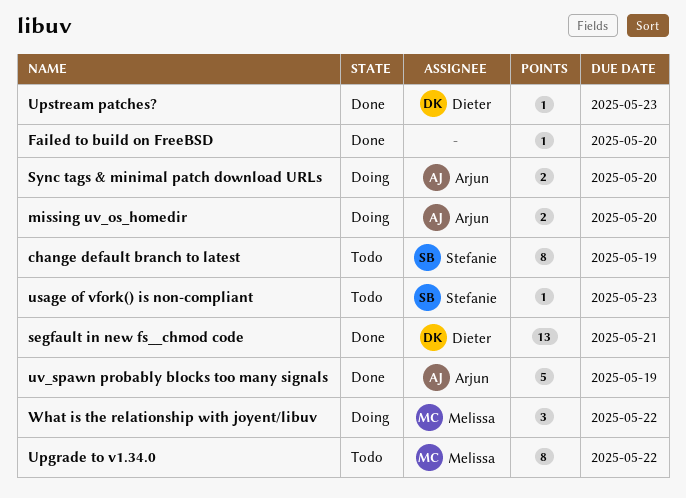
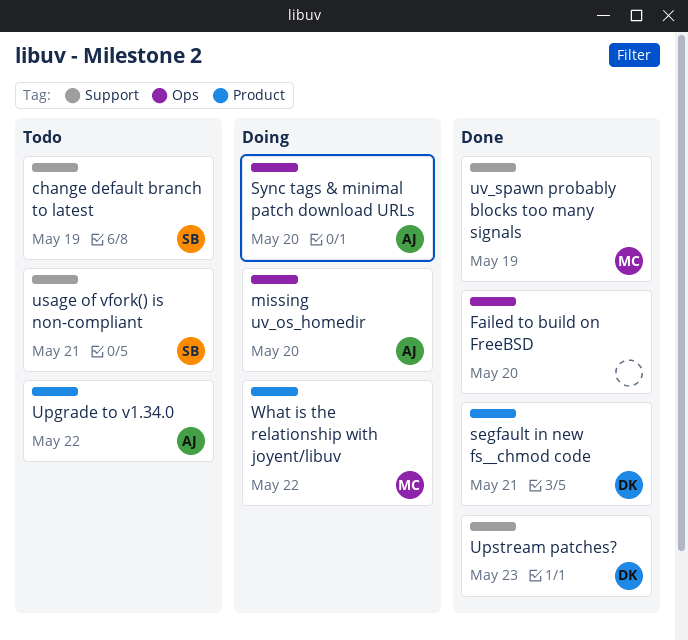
Upgrade to v1.34.0, owner: Melissa -> Arjun
usage of vfork() is non-compliant, due: May 23 -> May 21
uv_spawn probably blocks too many signals, owner: Arjun -> Melissa

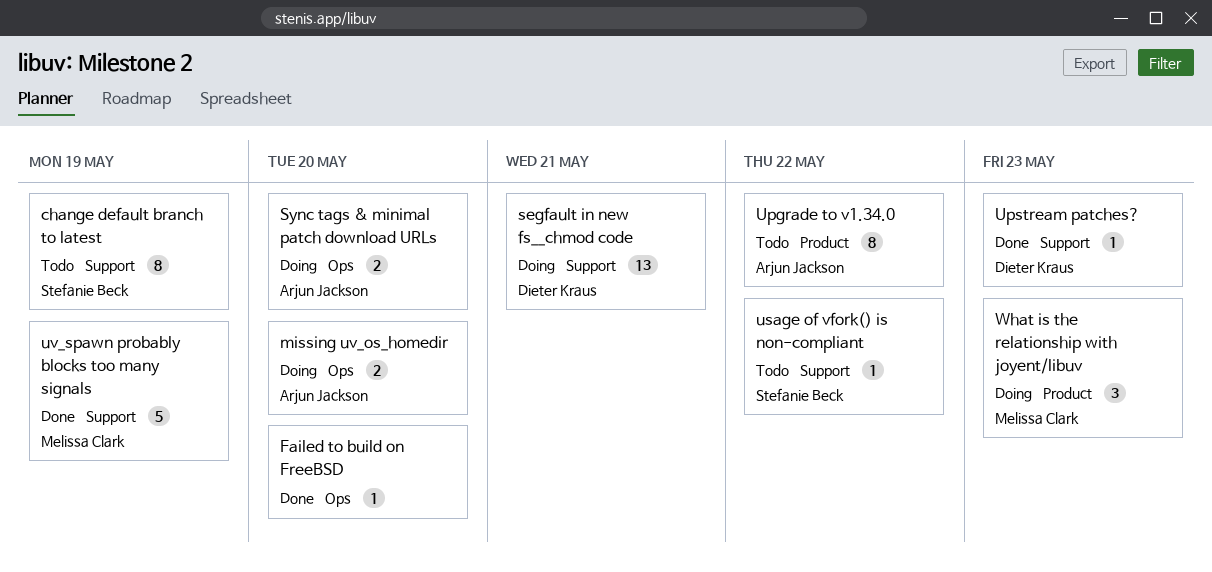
segfault in new fs__chmod code, status: Done -> Doing
segfault in new fs__chmod code, label: Product -> Support
usage of vfork() is non-compliant, due: May 21 -> May 22
What is the relationship with joyent/libuv, due: May 22 -> May 23

